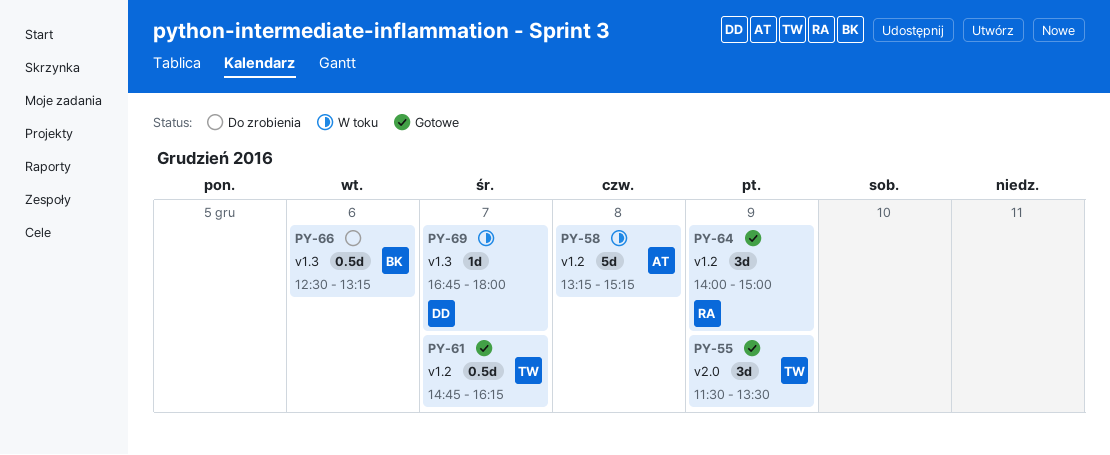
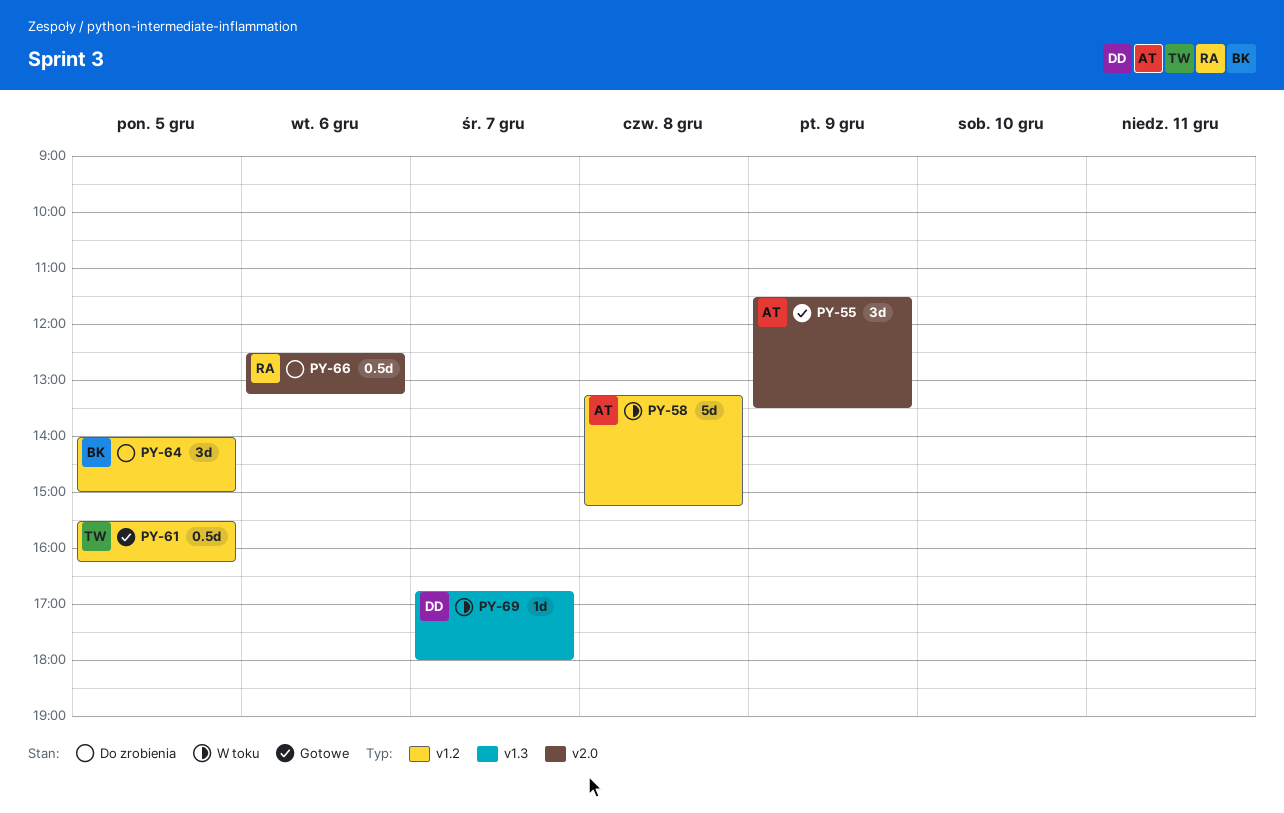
PY-55, owner: TW -> AT
PY-61, day: Dec 7 -> Dec 5
PY-61, begins: 14:45 -> 15:30
PY-64, status: Gotowe -> Do zrobienia
PY-64, owner: RA -> BK
PY-64, day: Dec 9 -> Dec 5
PY-66, owner: BK -> RA
PY-66, label: v1.3 -> v2.0

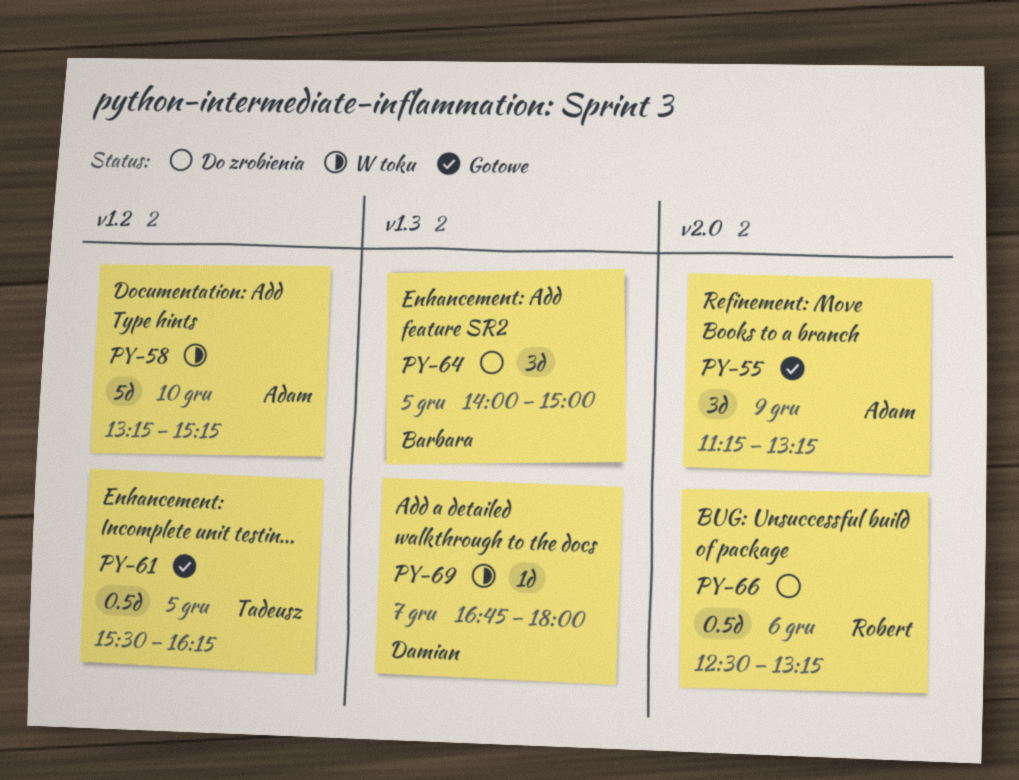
PY-55, begins: 11:30 -> 11:15
PY-55, ends: 13:30 -> 13:15
PY-58, day: Dec 8 -> Dec 10
PY-64, label: v1.2 -> v1.3

